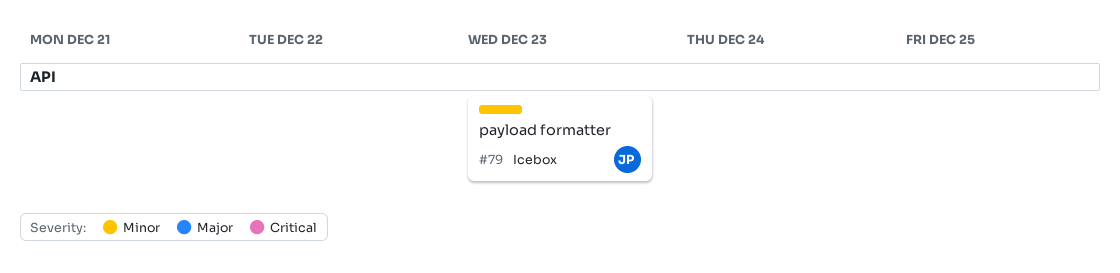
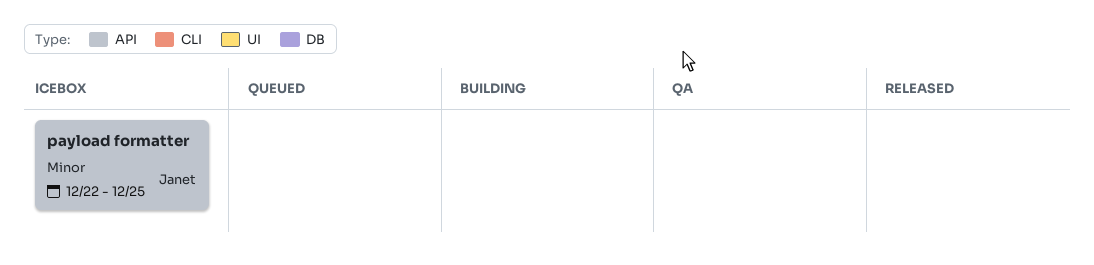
payload formatter, due: Dec 23 -> Dec 25

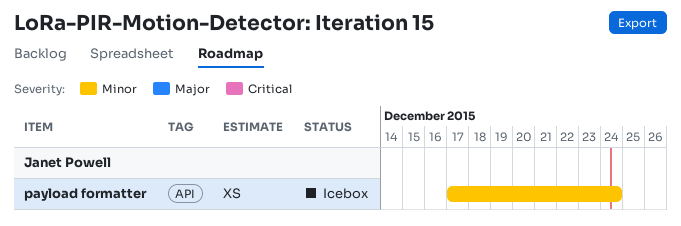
payload formatter, start: Dec 22 -> Dec 17
payload formatter, due: Dec 25 -> Dec 24

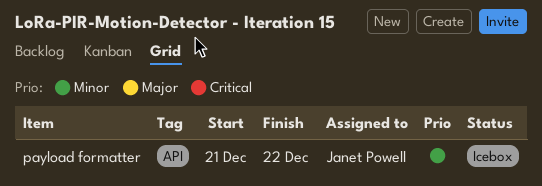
payload formatter, start: Dec 17 -> Dec 21
payload formatter, due: Dec 24 -> Dec 22

